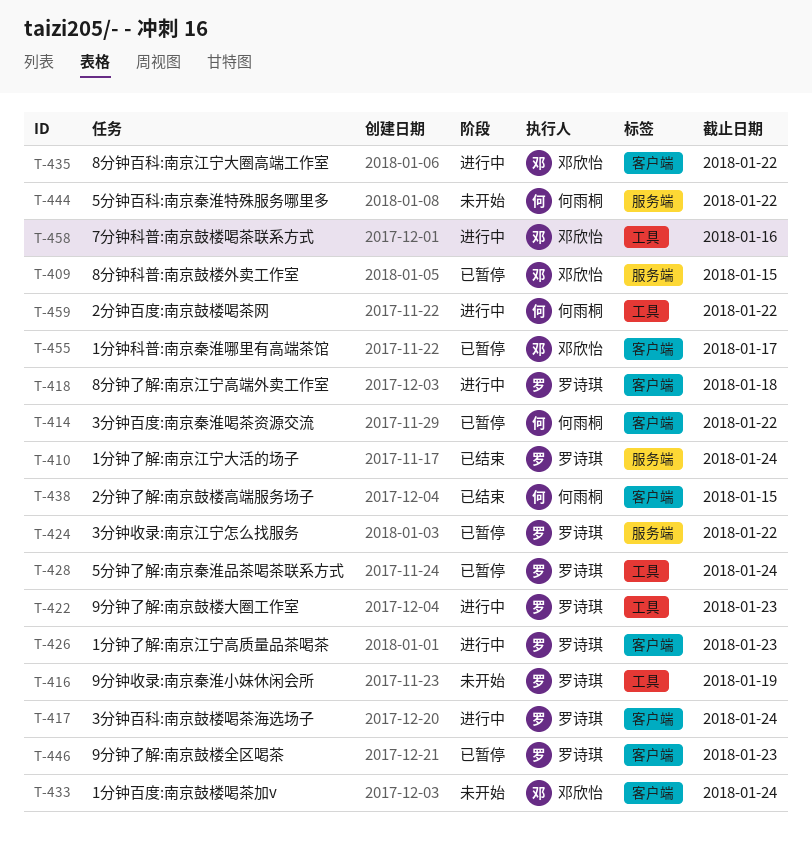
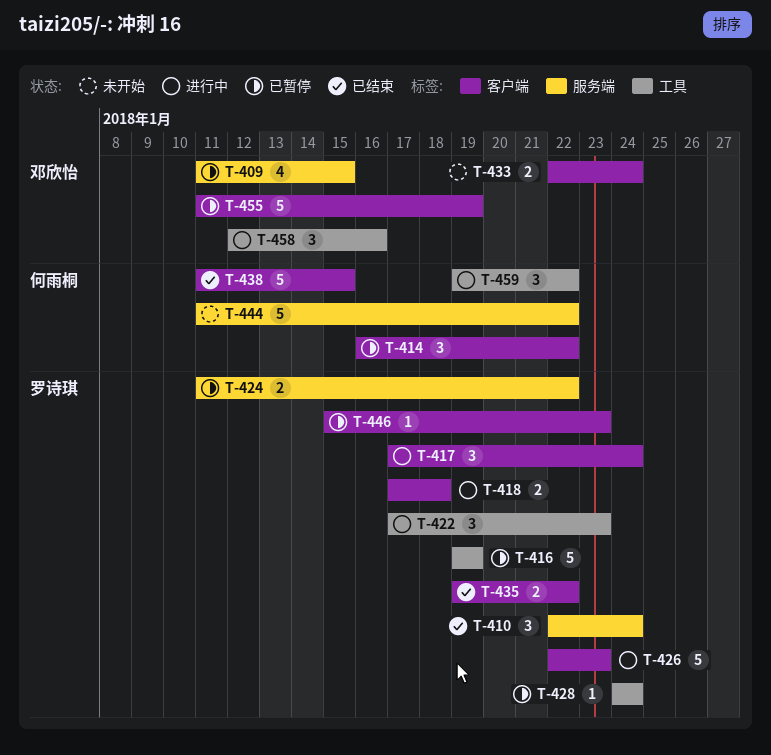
T-416, status: 未开始 -> 已暂停
T-435, status: 进行中 -> 已结束
T-435, owner: 邓欣怡 -> 罗诗琪
T-455, due: Jan 17 -> Jan 19

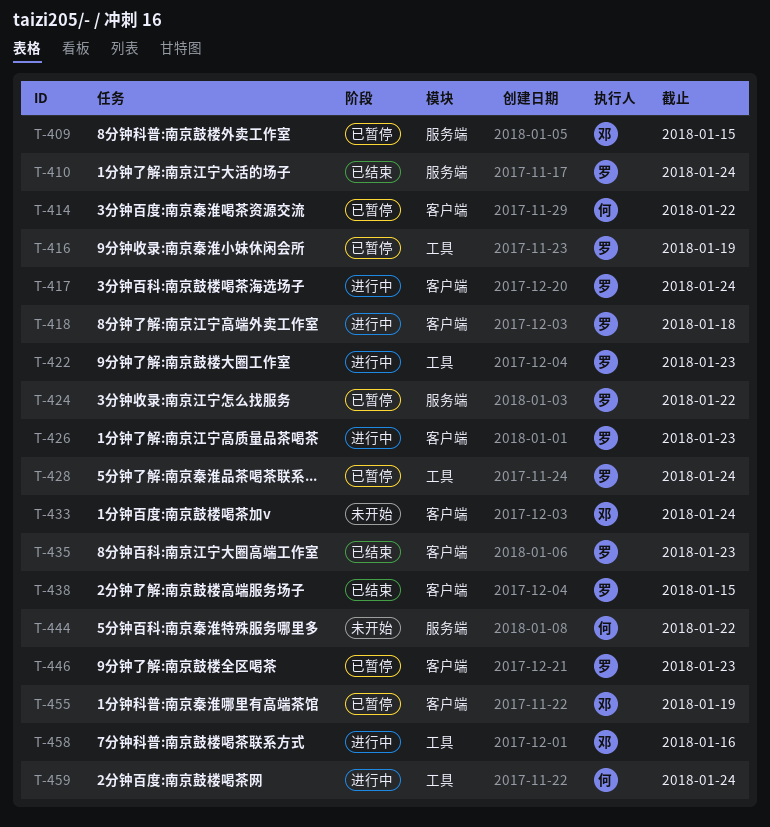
T-435, due: Jan 22 -> Jan 23
T-438, owner: 何雨桐 -> 罗诗琪
T-459, due: Jan 22 -> Jan 24

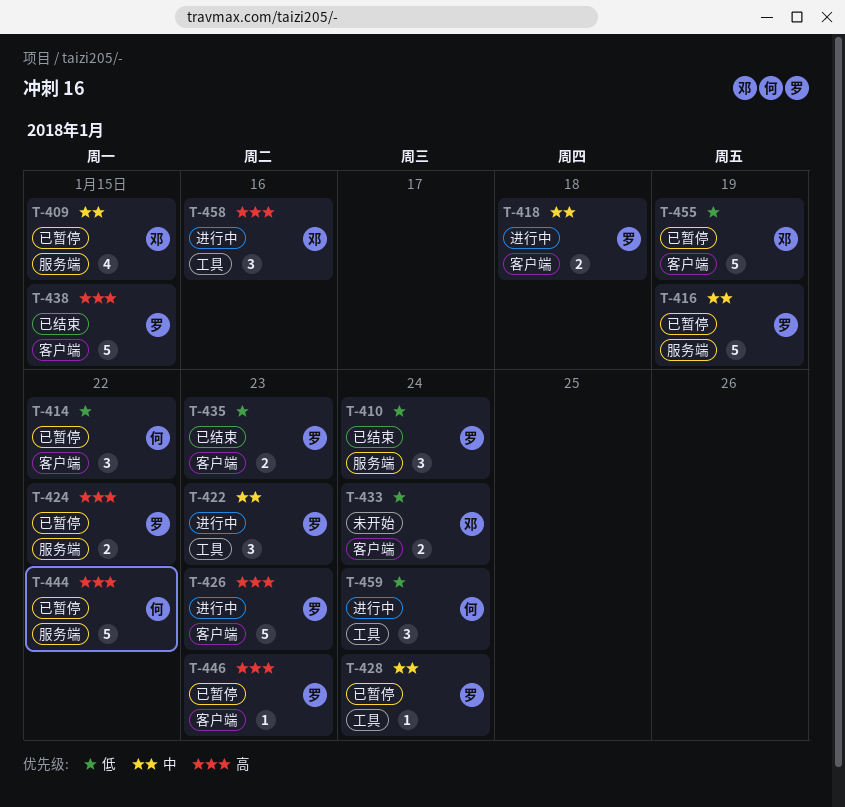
T-416, label: 工具 -> 服务端
T-417: present -> none
T-444, status: 未开始 -> 已暂停

